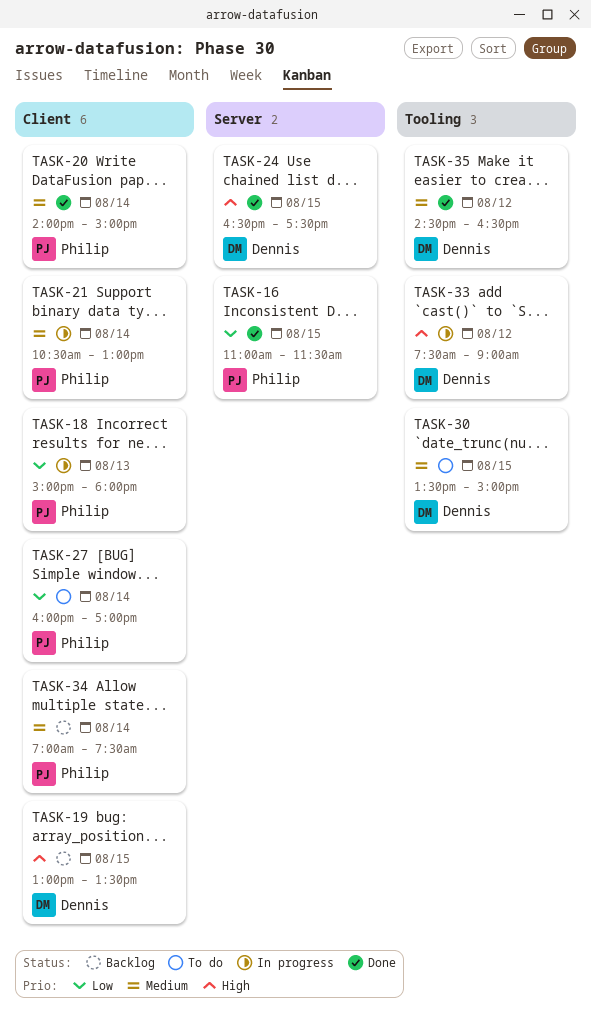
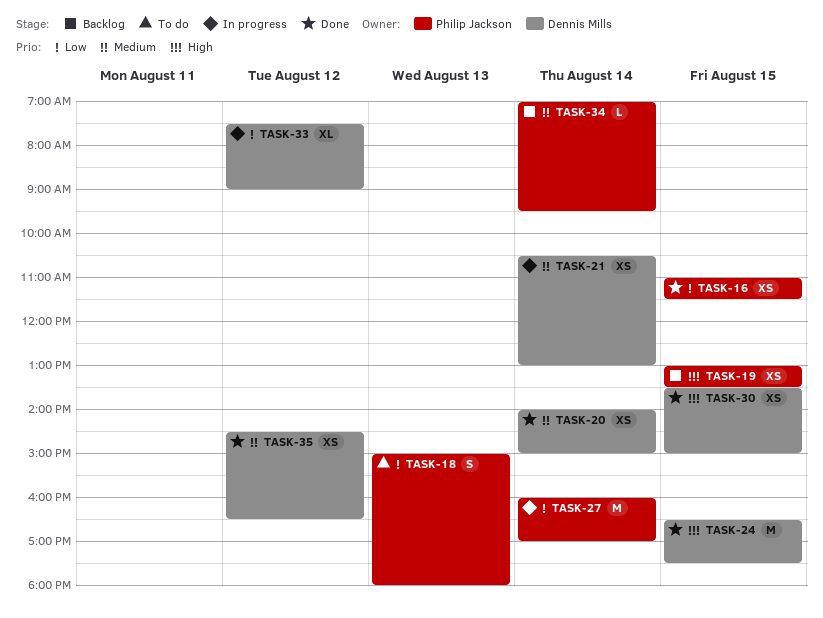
TASK-18, status: In progress -> To do
TASK-19, owner: Dennis Mills -> Philip Jackson
TASK-20, owner: Philip Jackson -> Dennis Mills
TASK-21, owner: Philip Jackson -> Dennis Mills
TASK-27, status: To do -> In progress
TASK-30, status: To do -> Done
TASK-30, priority: Medium -> High
TASK-33, priority: High -> Low
TASK-34, ends: 07:30 -> 09:30

